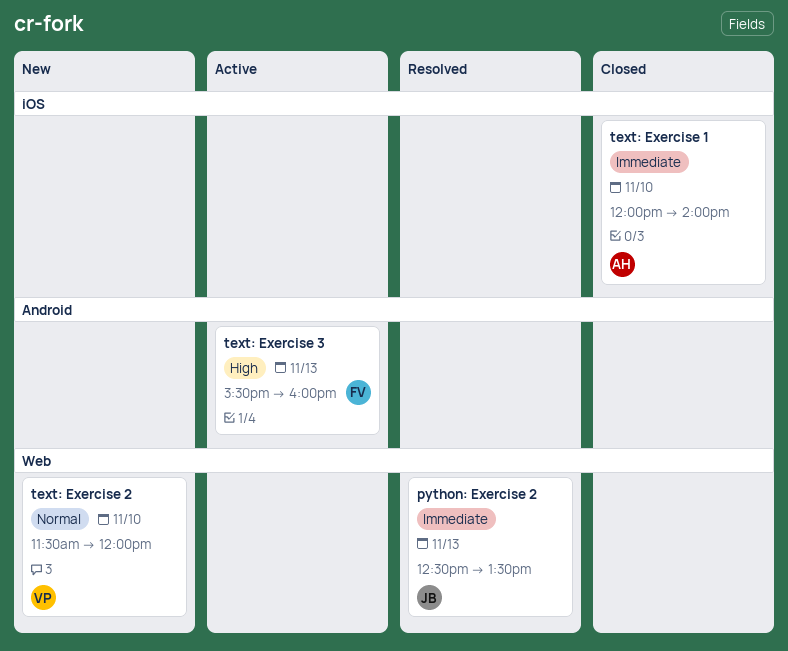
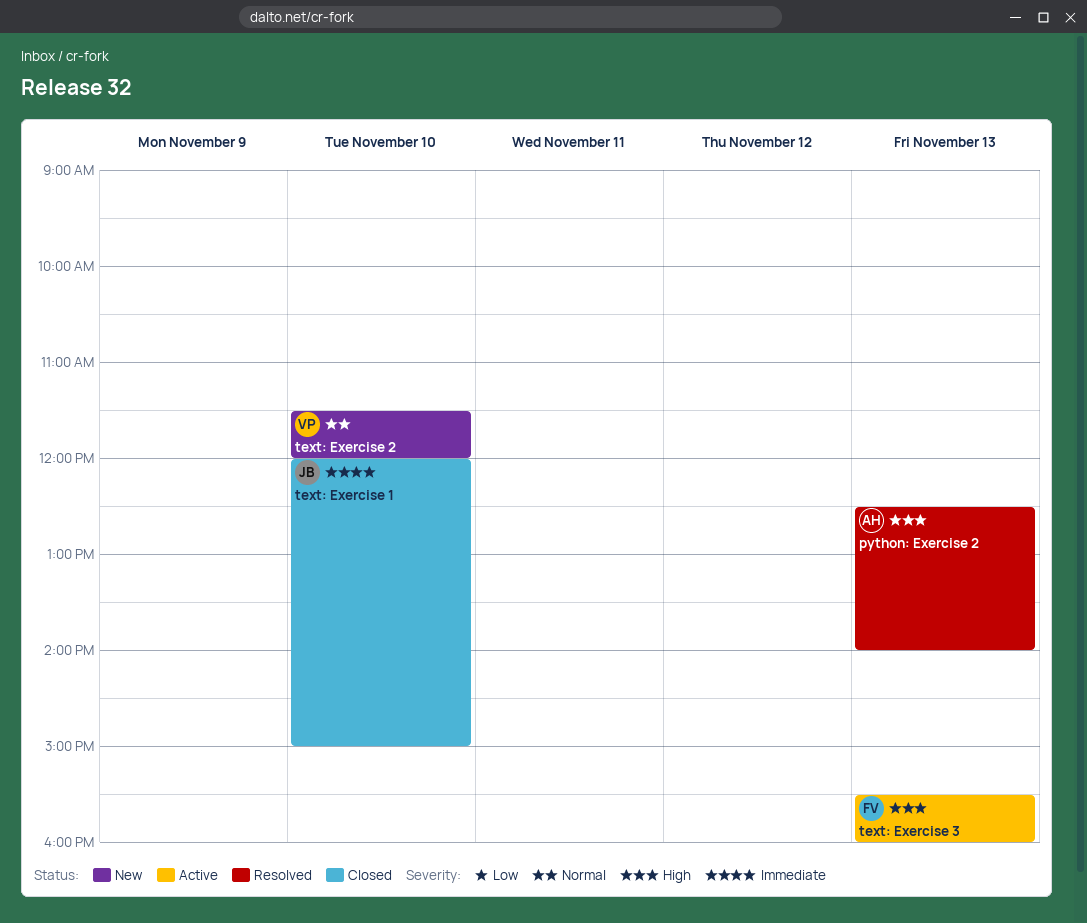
python: Exercise 2, owner: JB -> AH
python: Exercise 2, priority: Immediate -> High
python: Exercise 2, ends: 13:30 -> 14:00
text: Exercise 1, owner: AH -> JB
text: Exercise 1, ends: 14:00 -> 15:00

